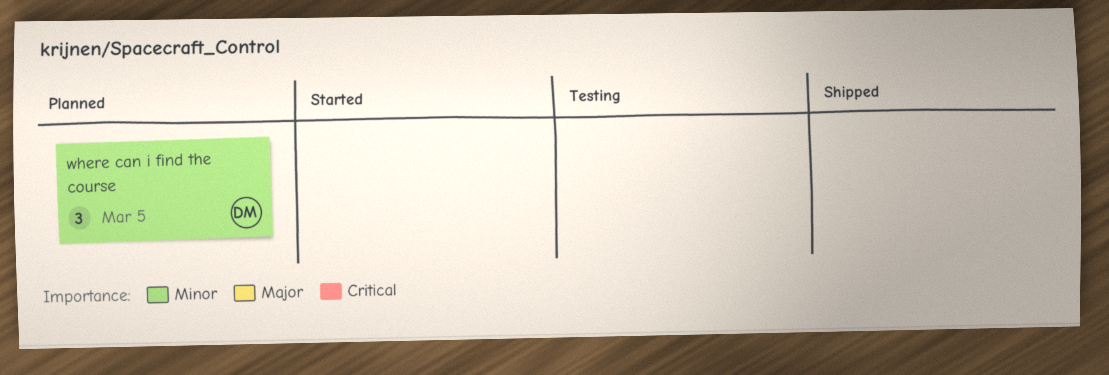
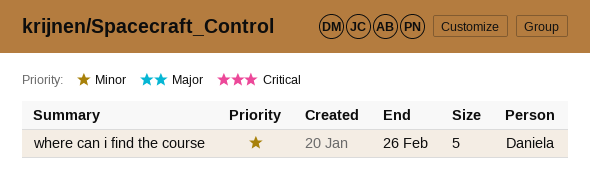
where can i find the course, estimate: 3 -> 5
where can i find the course, due: Mar 5 -> Feb 26

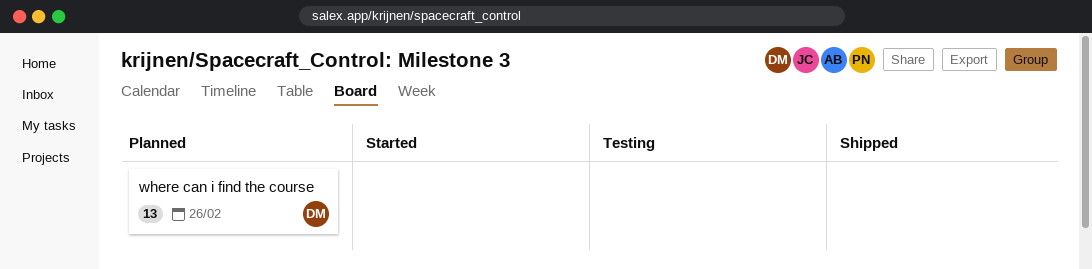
where can i find the course, estimate: 5 -> 13

